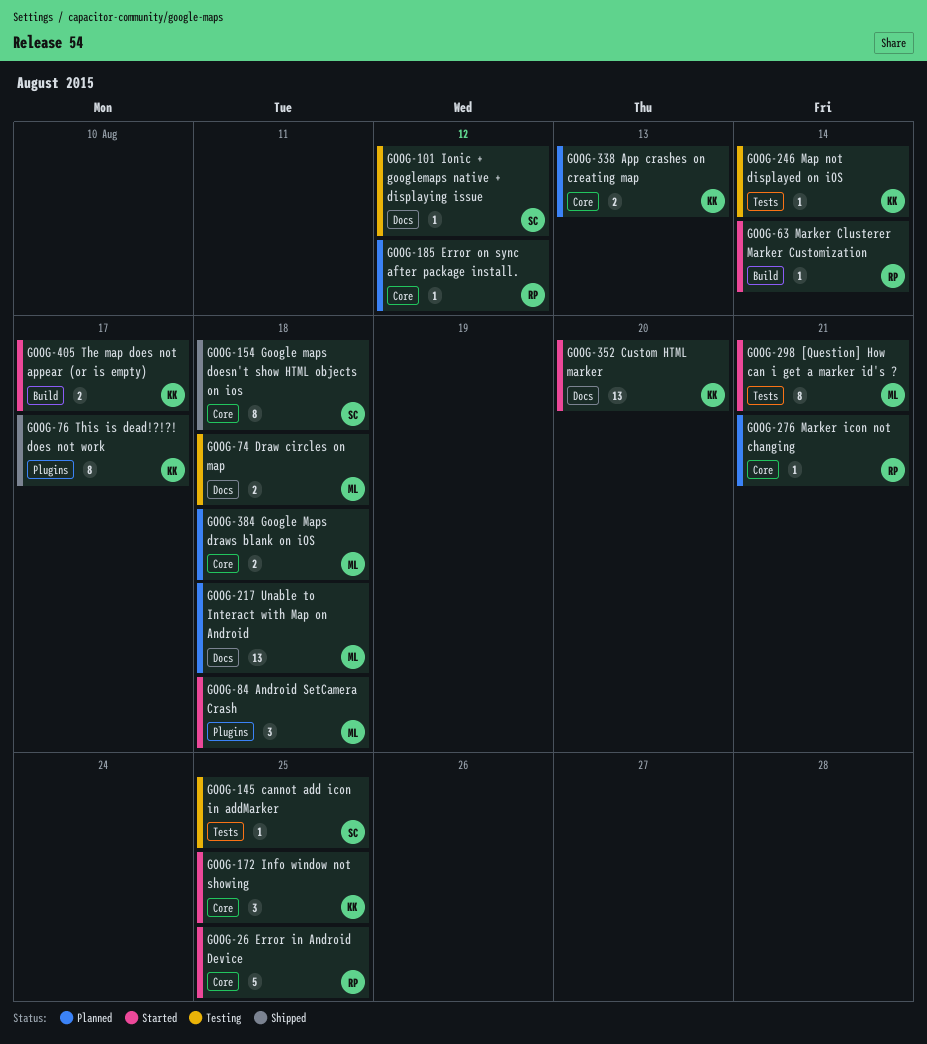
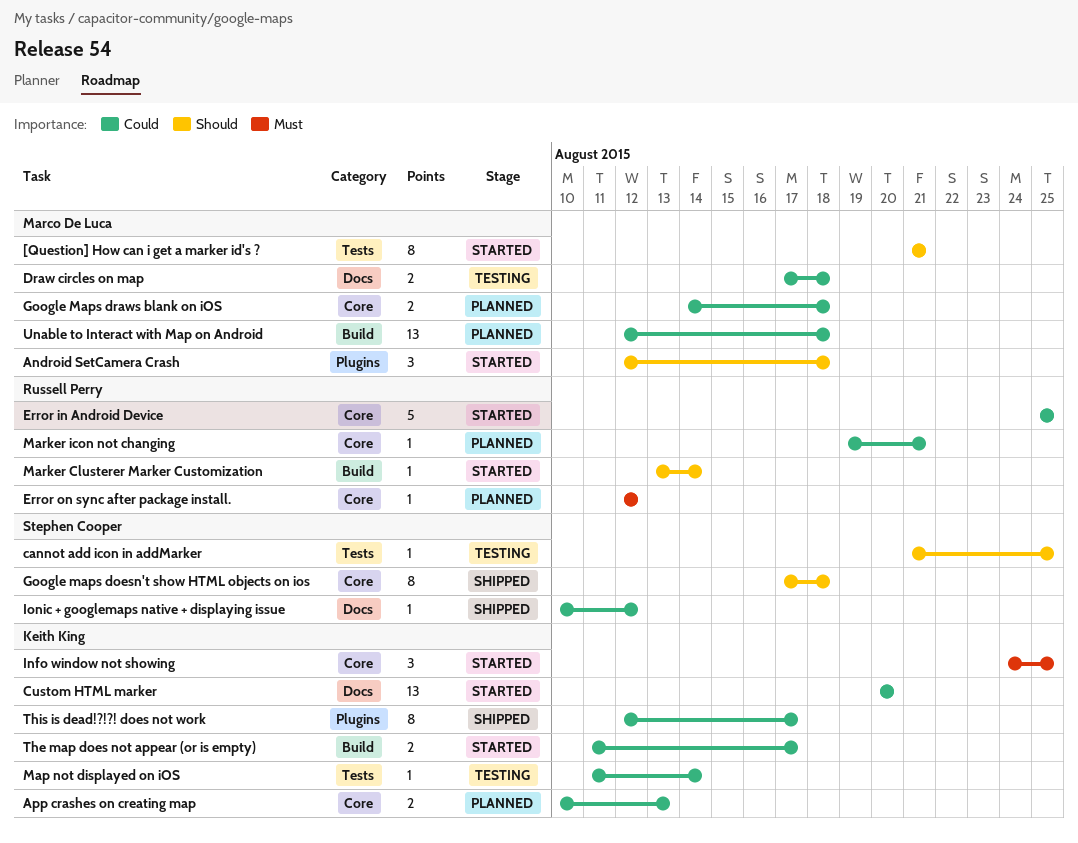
Ionic + googlemaps native + displaying issue, status: Testing -> Shipped
Unable to Interact with Map on Android, label: Docs -> Build

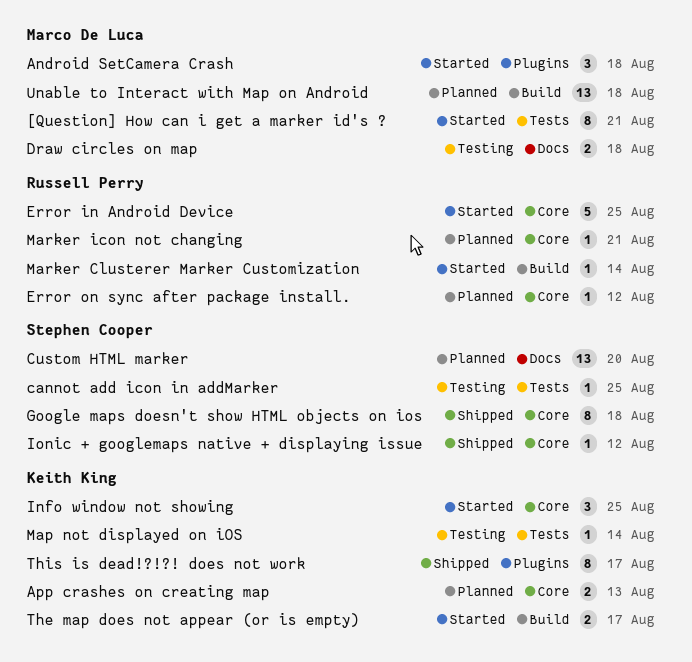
Custom HTML marker, status: Started -> Planned
Custom HTML marker, owner: Keith King -> Stephen Cooper
Google Maps draws blank on iOS: present -> none
Ionic + googlemaps native + displaying issue, label: Docs -> Core

